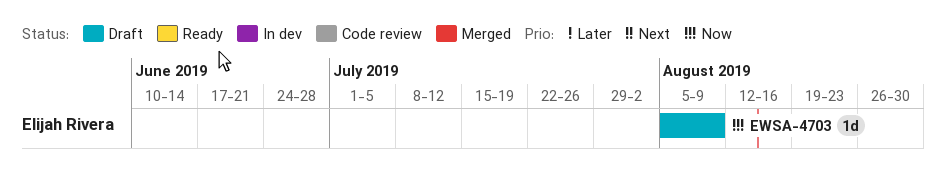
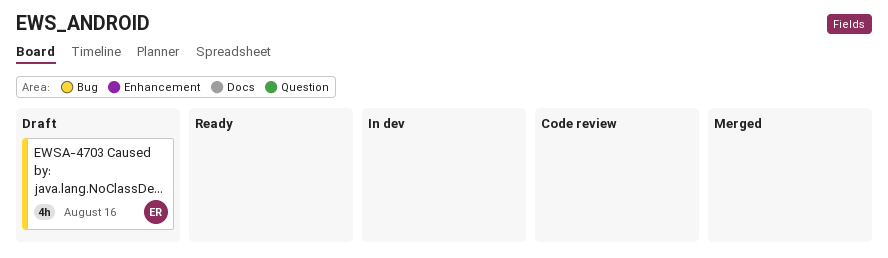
EWSA-4703, estimate: 1d -> 4h
EWSA-4703, due: Aug 9 -> Aug 16

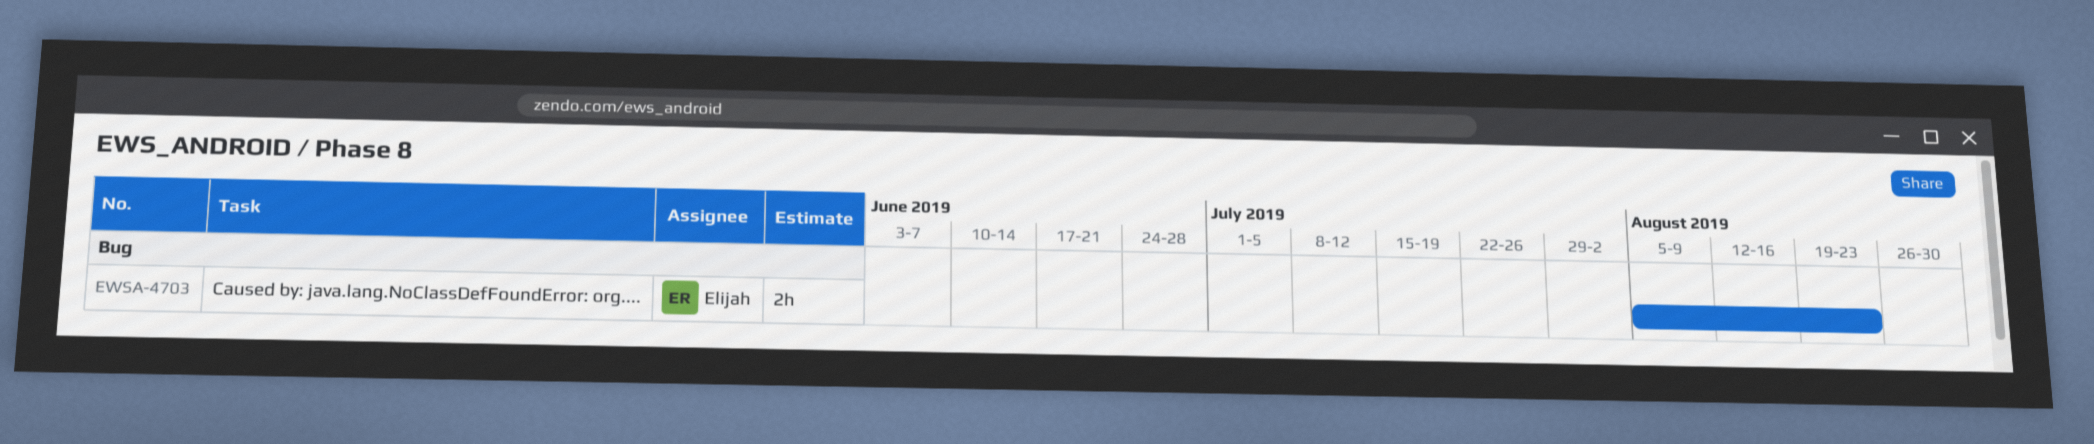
EWSA-4703, estimate: 4h -> 2h
EWSA-4703, due: Aug 16 -> Aug 23

